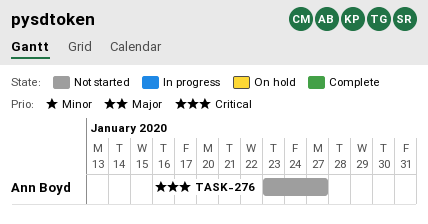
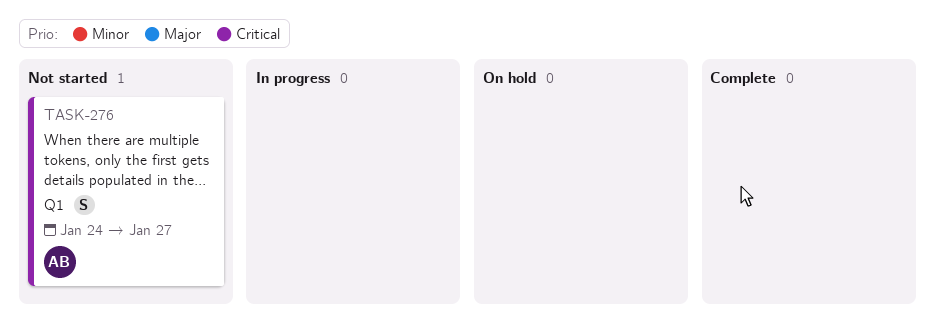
TASK-276, start: Jan 23 -> Jan 24

